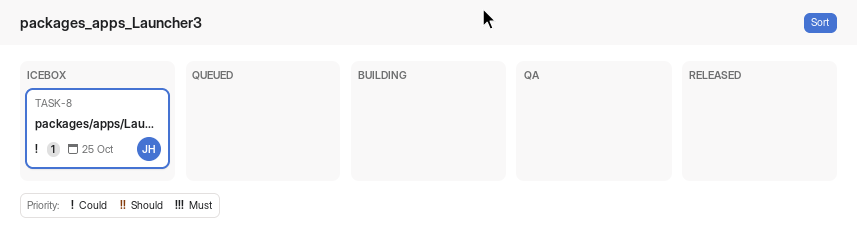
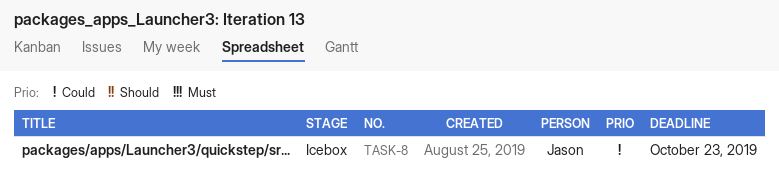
TASK-8, due: Oct 25 -> Oct 23

